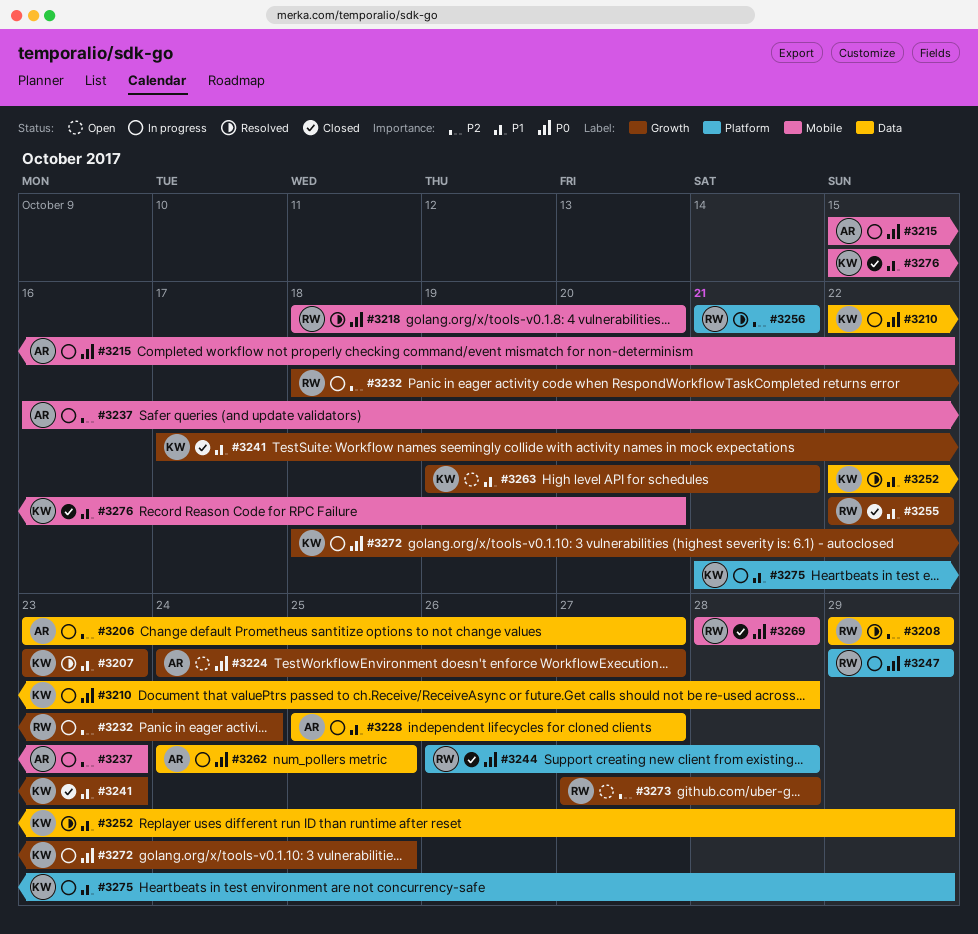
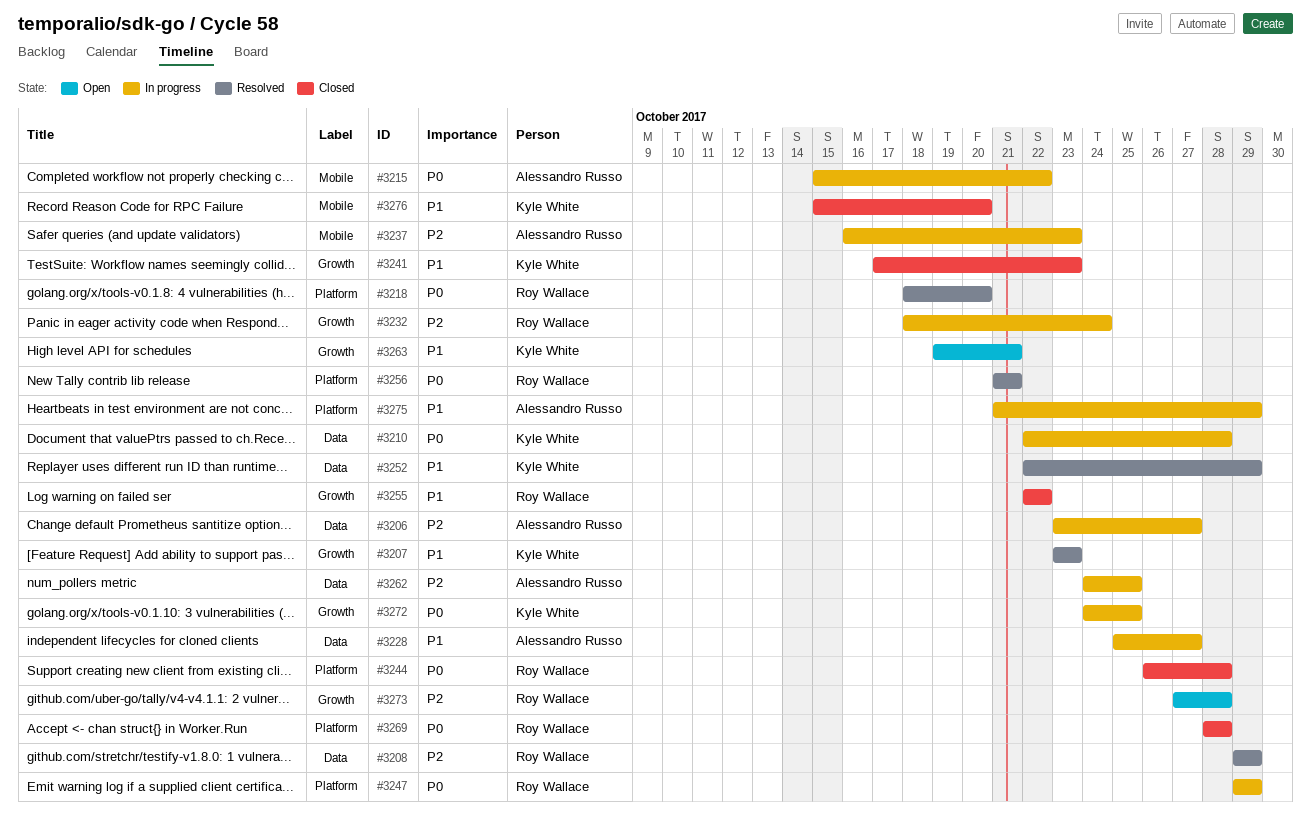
#3218, label: Mobile -> Platform
#3224: present -> none
#3256, priority: P2 -> P0
#3262, priority: P0 -> P2
#3269, label: Mobile -> Platform
#3272, start: Oct 18 -> Oct 24
#3275, owner: Kyle White -> Alessandro Russo

